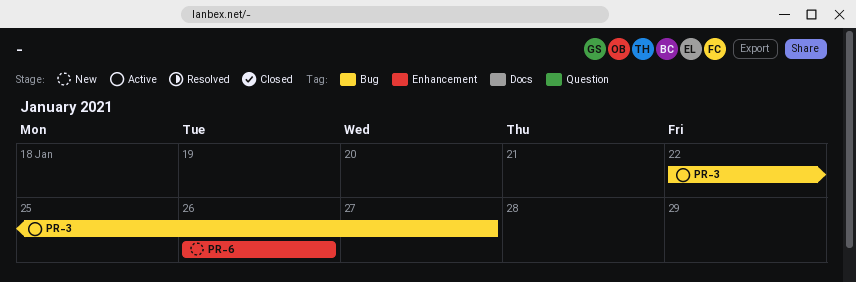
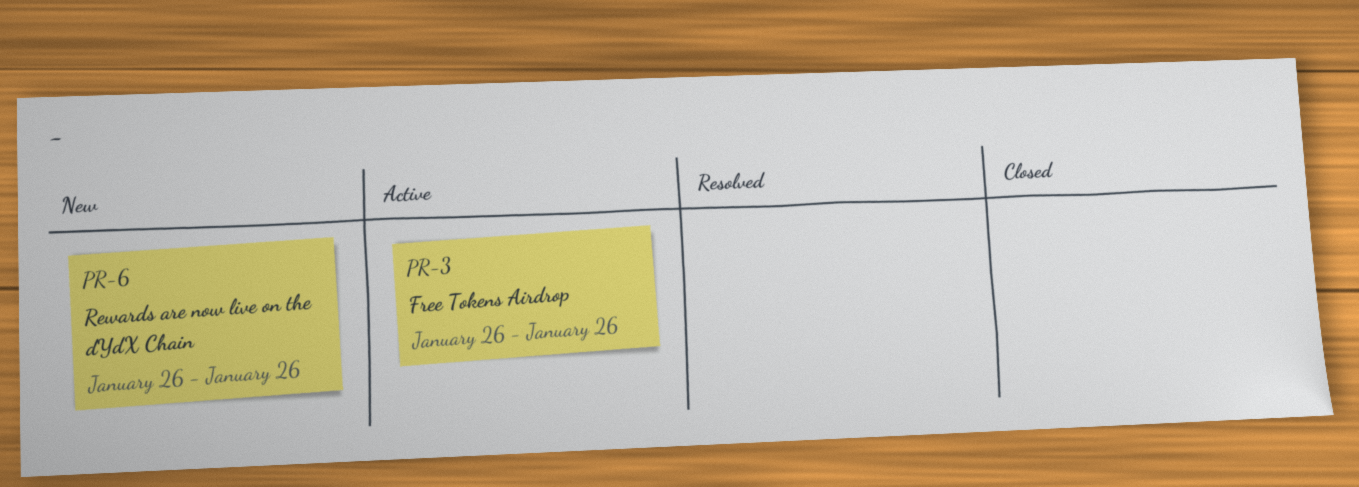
PR-3, start: Jan 22 -> Jan 26
PR-3, due: Jan 27 -> Jan 26

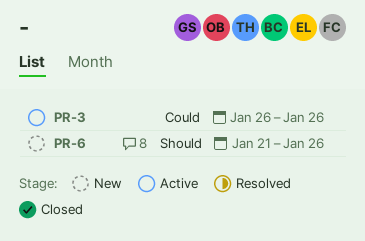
PR-6, start: Jan 26 -> Jan 21

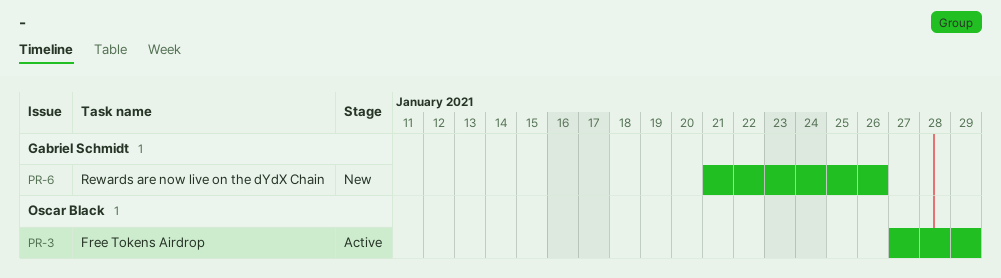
PR-3, start: Jan 26 -> Jan 27
PR-3, due: Jan 26 -> Jan 29

